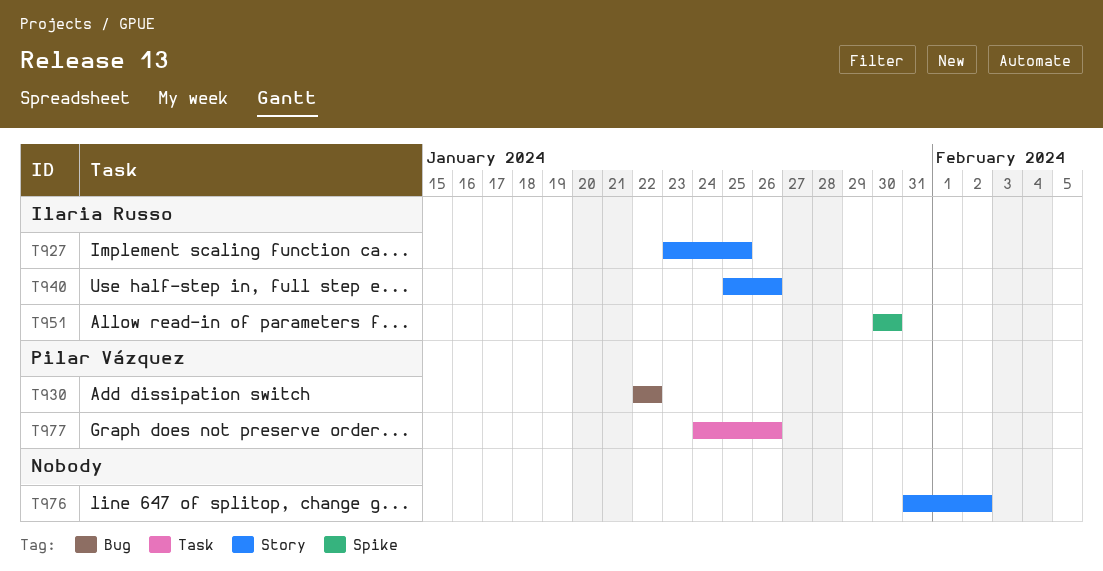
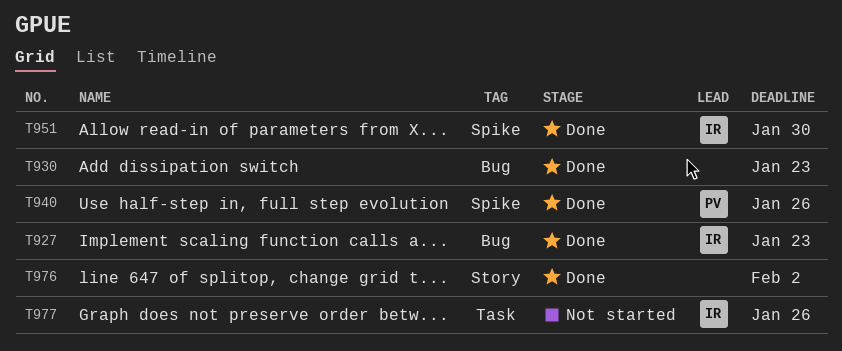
T927, label: Story -> Bug
T927, due: Jan 25 -> Jan 23
T930, owner: Pilar Vázquez -> none
T930, due: Jan 22 -> Jan 23
T940, owner: Ilaria Russo -> Pilar Vázquez
T940, label: Story -> Spike
T977, owner: Pilar Vázquez -> Ilaria Russo

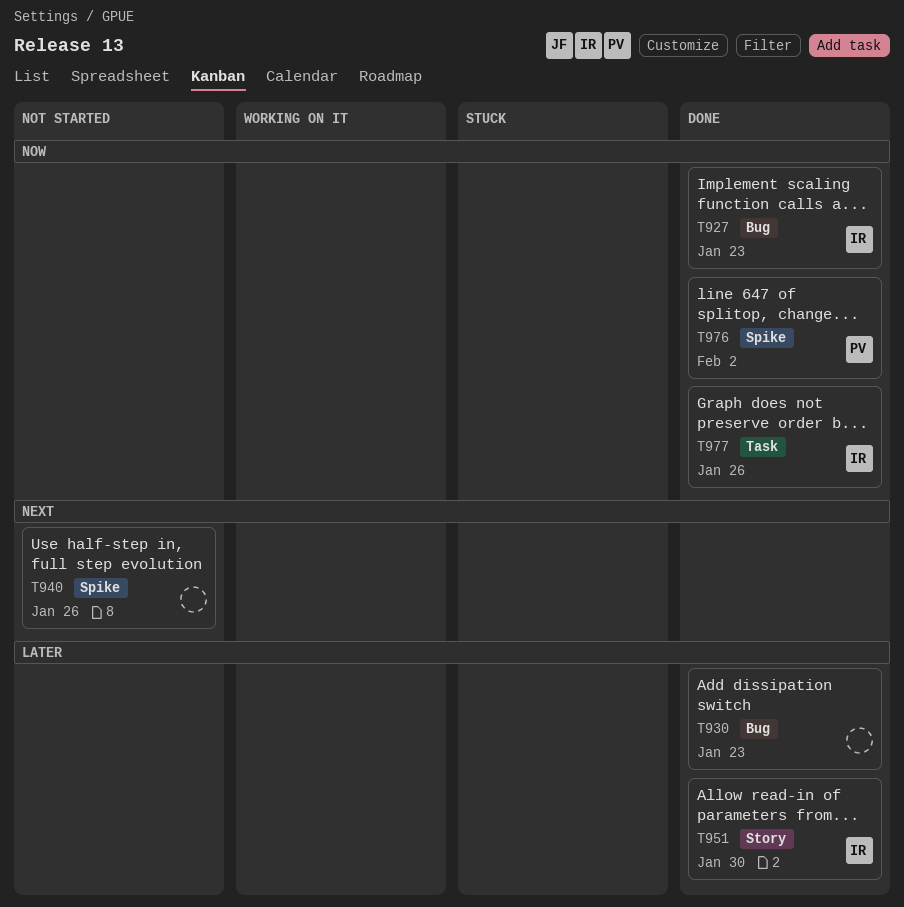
T940, status: Done -> Not started
T940, owner: PV -> none
T951, label: Spike -> Story
T976, owner: none -> PV
T976, label: Story -> Spike
T977, status: Not started -> Done

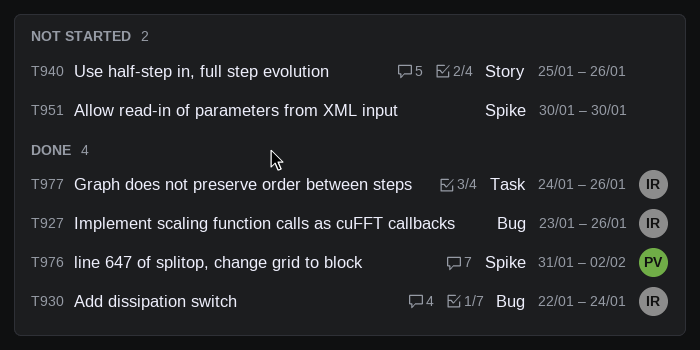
T927, due: Jan 23 -> Jan 26
T930, owner: none -> IR
T930, due: Jan 23 -> Jan 24
T940, label: Spike -> Story
T951, status: Done -> Not started
T951, owner: IR -> none
T951, label: Story -> Spike

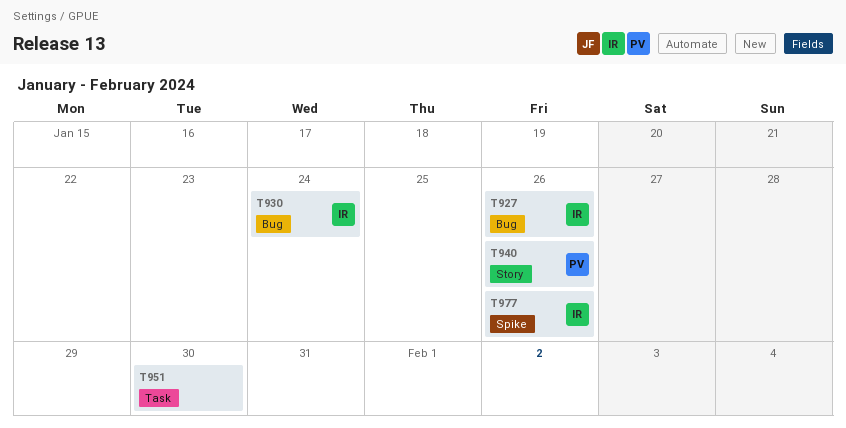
T940, owner: none -> PV
T951, label: Spike -> Task
T976: present -> none
T977, label: Task -> Spike

